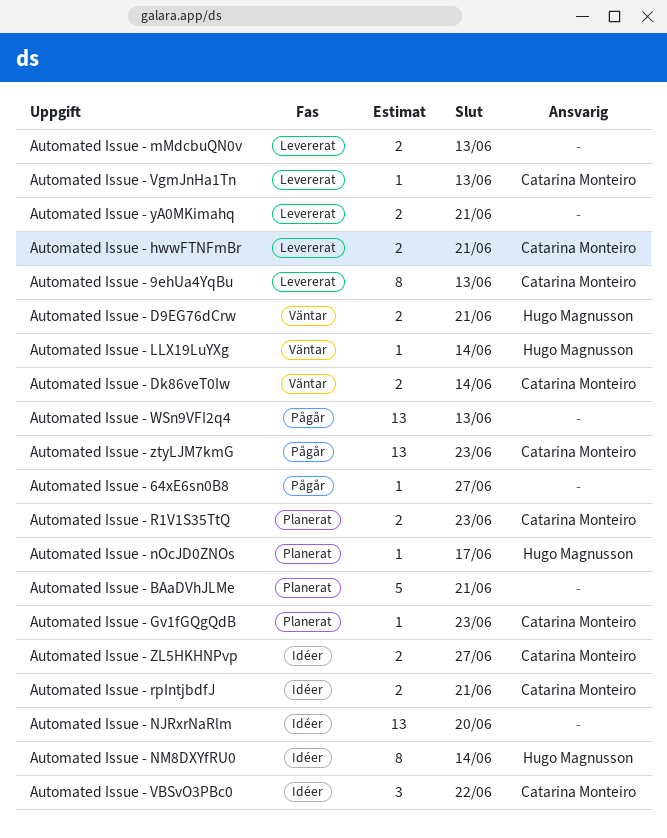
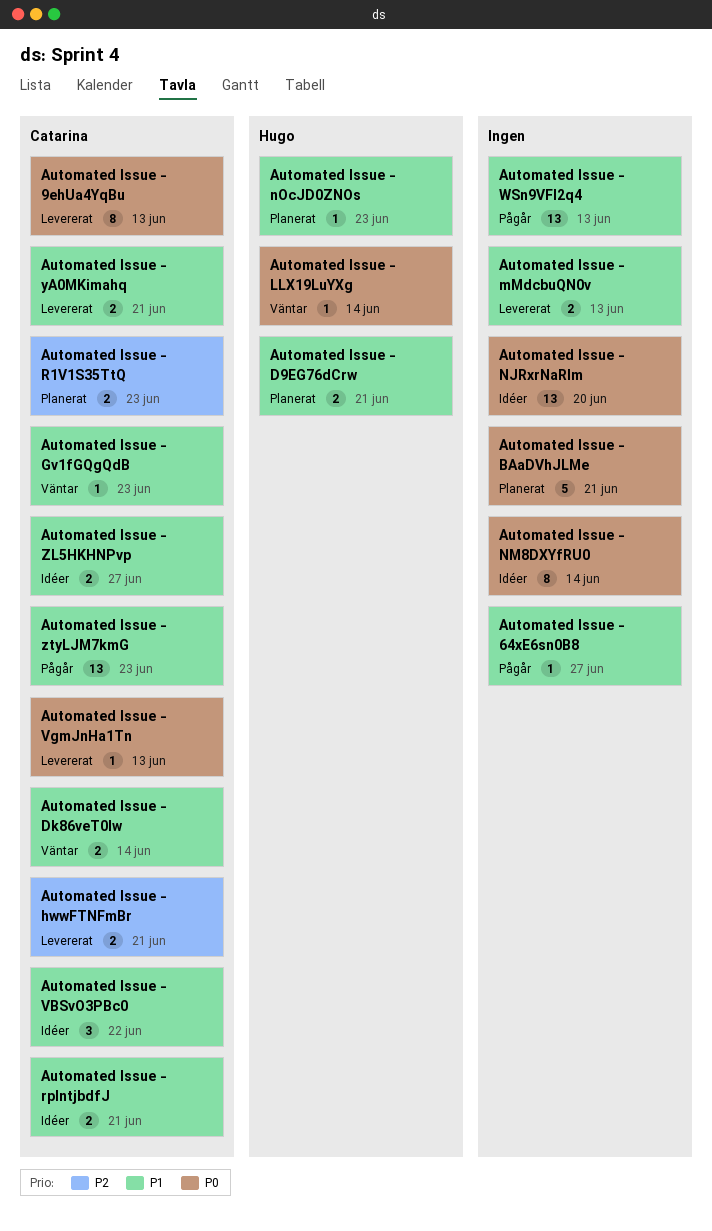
Automated Issue - D9EG76dCrw, status: Väntar -> Planerat
Automated Issue - Gv1fGQgQdB, status: Planerat -> Väntar
Automated Issue - NM8DXYfRU0, owner: Hugo Magnusson -> none
Automated Issue - nOcJD0ZNOs, due: Jun 17 -> Jun 23
Automated Issue - yA0MKimahq, owner: none -> Catarina Monteiro

